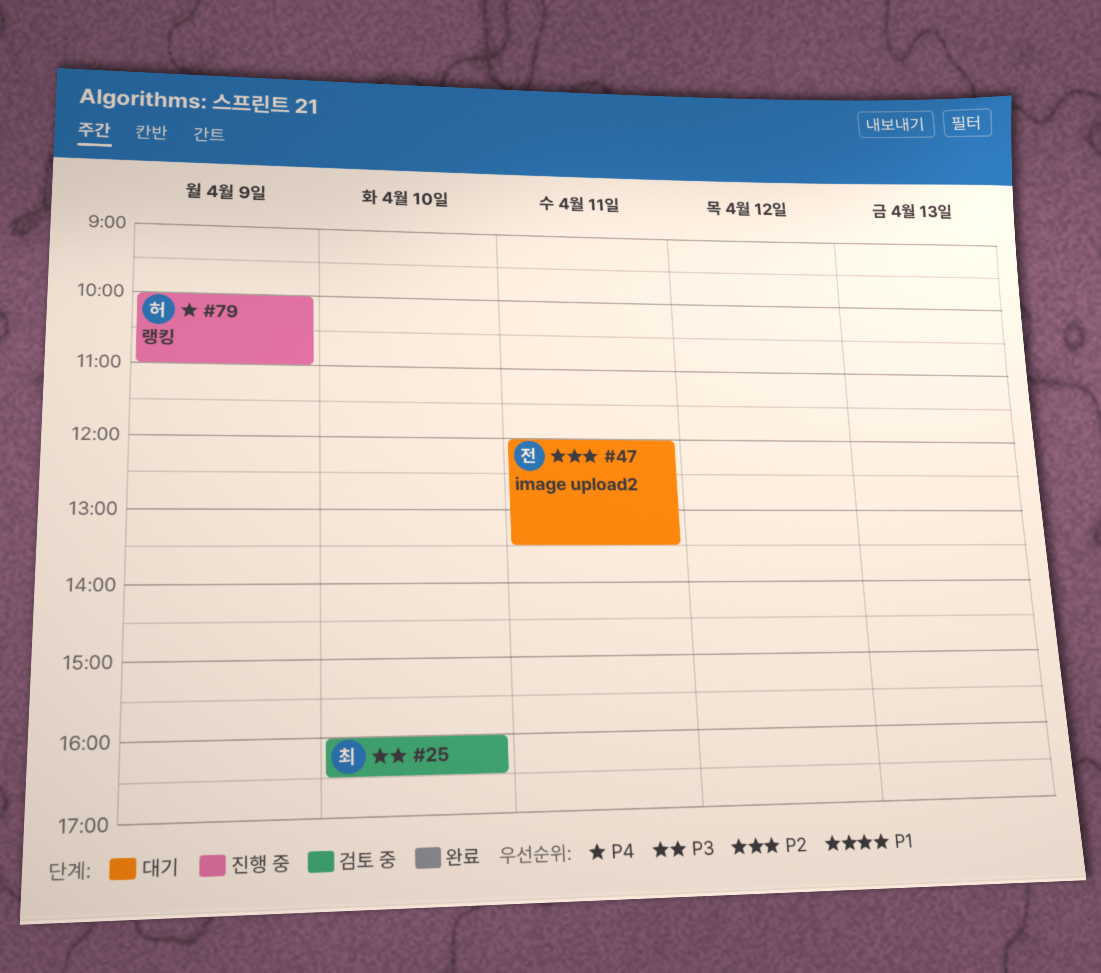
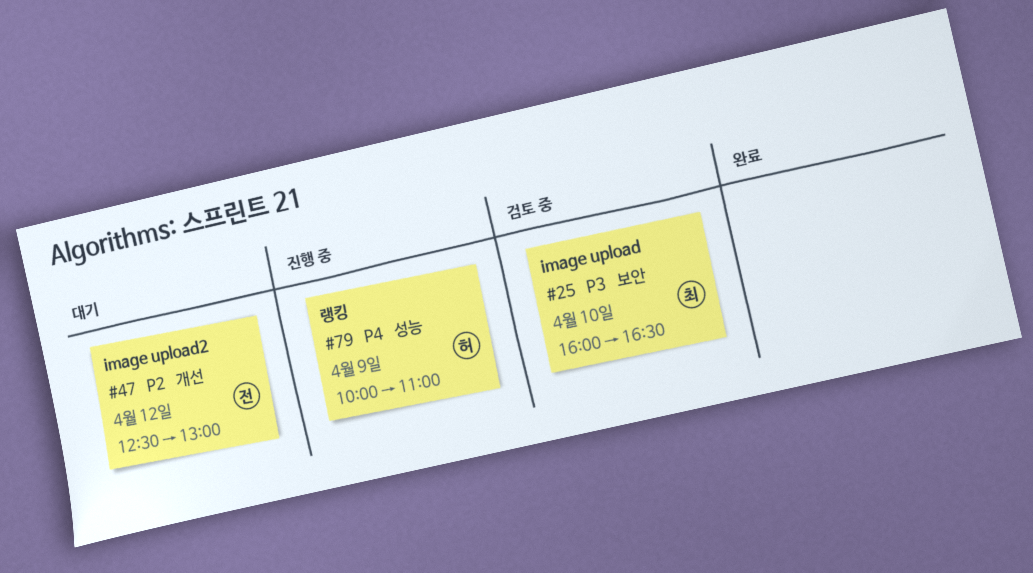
#47, day: Apr 11 -> Apr 12
#47, begins: 12:00 -> 12:30
#47, ends: 13:30 -> 13:00

